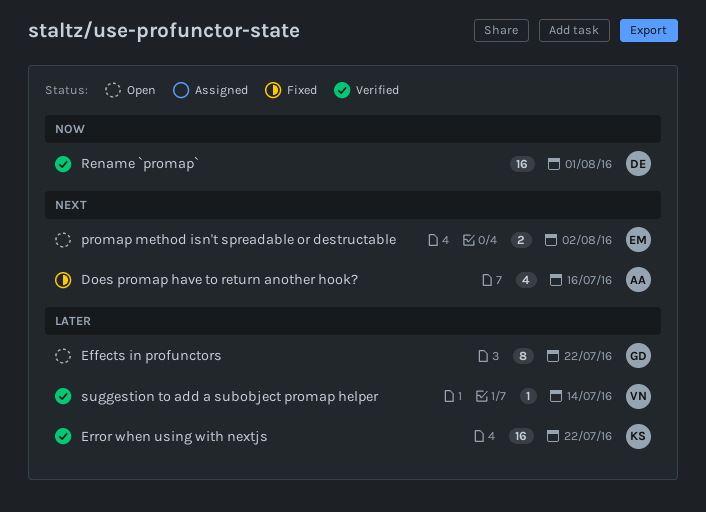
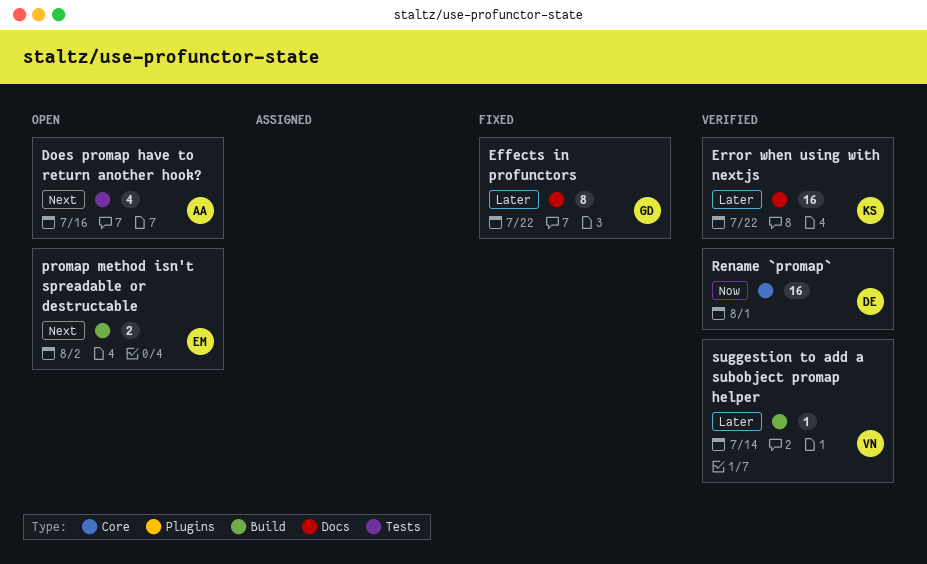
Does promap have to return another hook?, status: Fixed -> Open
Effects in profunctors, status: Open -> Fixed

